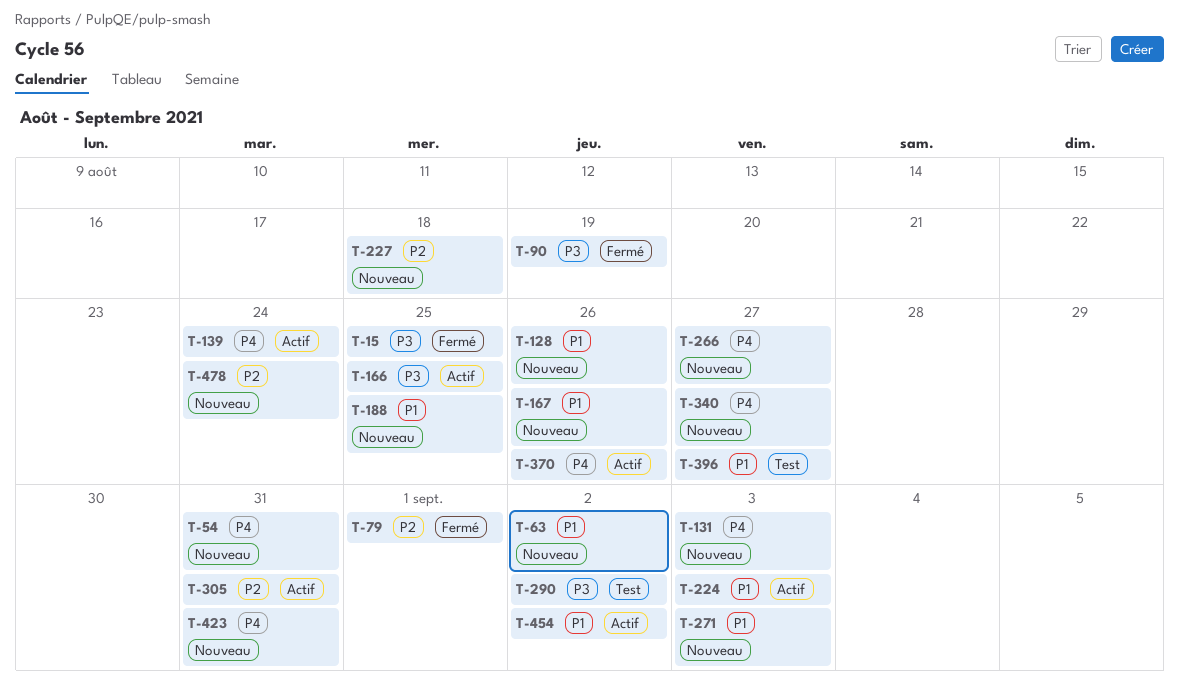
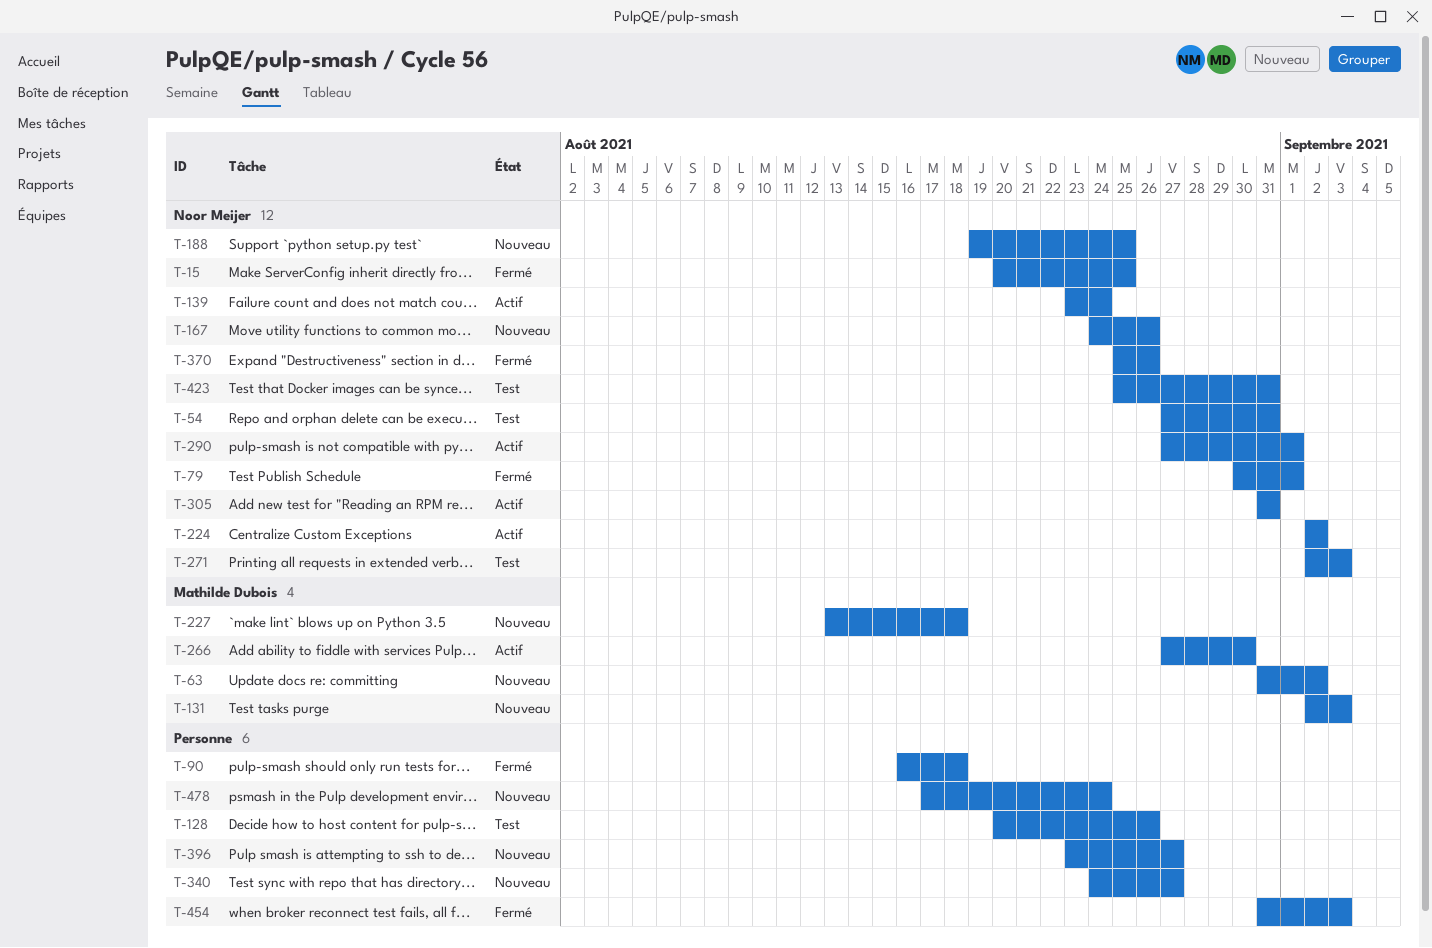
T-54, status: Nouveau -> Test
T-90, due: Aug 19 -> Aug 18
T-128, status: Nouveau -> Test
T-166: present -> none
T-224, due: Sep 3 -> Sep 2
T-266, status: Nouveau -> Actif
T-266, due: Aug 27 -> Aug 30
T-271, status: Nouveau -> Test
T-290, status: Test -> Actif
T-290, due: Sep 2 -> Sep 1
T-370, status: Actif -> Fermé
T-396, status: Test -> Nouveau
T-423, status: Nouveau -> Test
T-454, status: Actif -> Fermé
T-454, due: Sep 2 -> Sep 3

